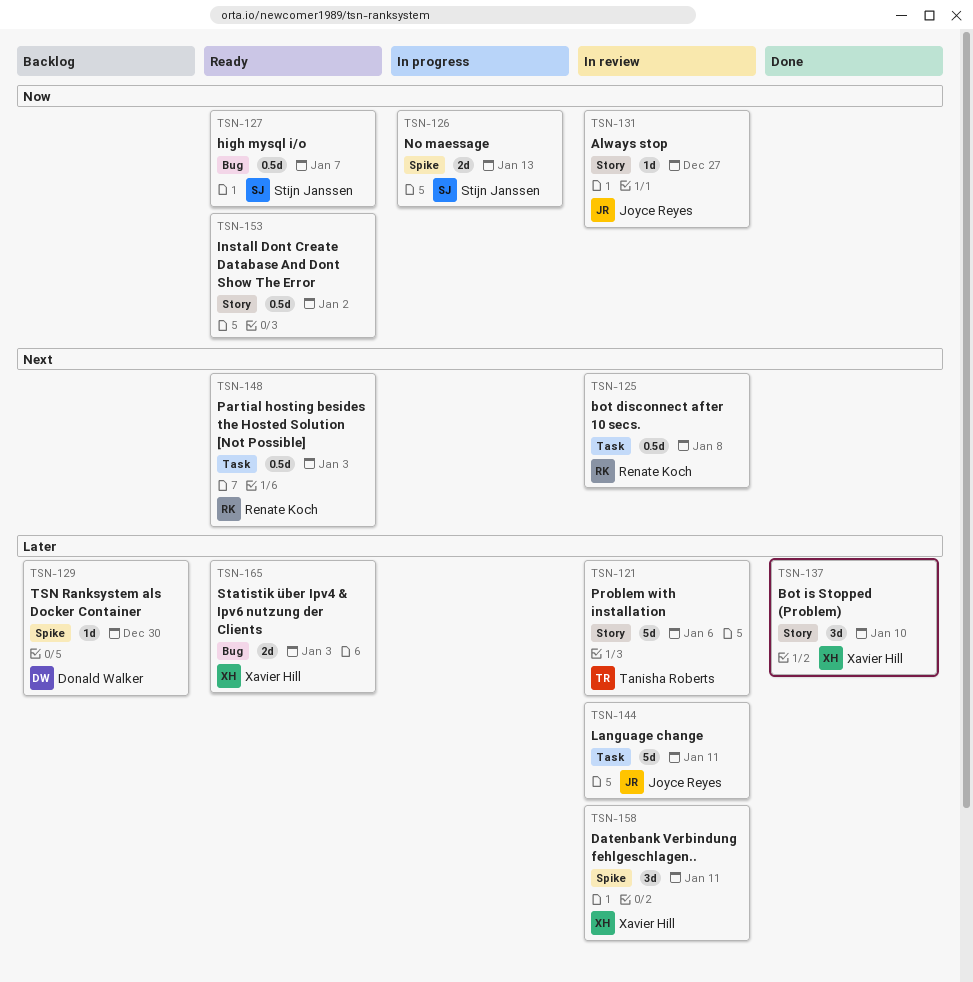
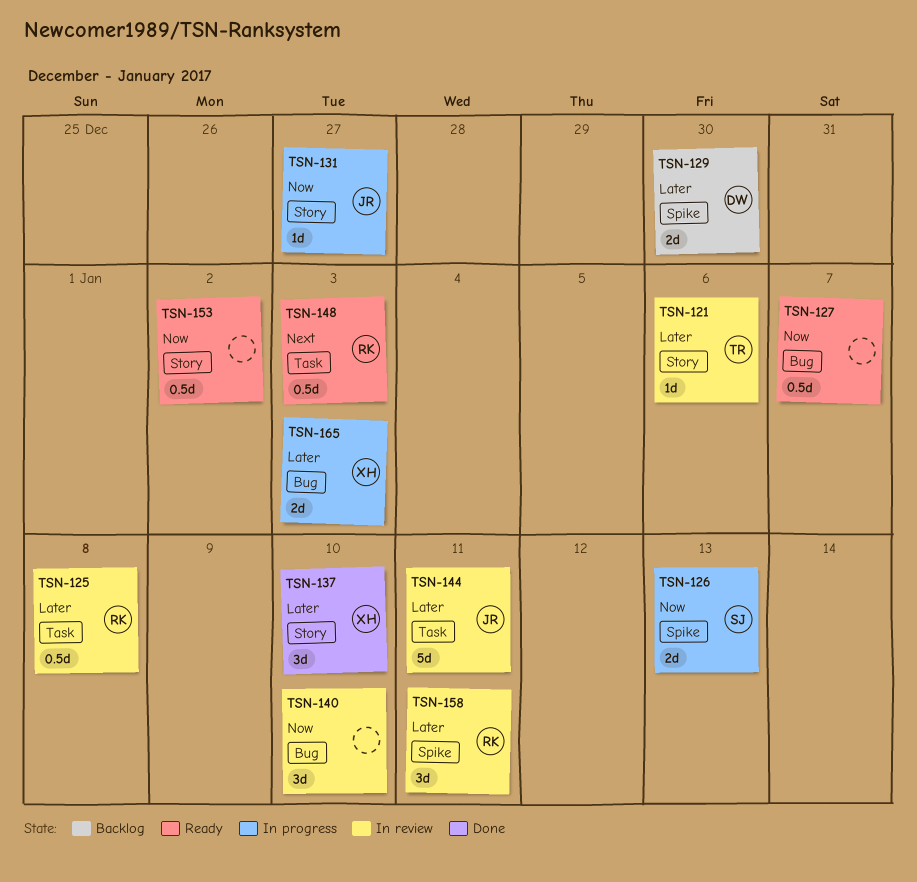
TSN-121, estimate: 5d -> 1d
TSN-125, priority: Next -> Later
TSN-127, owner: Stijn Janssen -> none
TSN-129, estimate: 1d -> 2d
TSN-131, status: In review -> In progress
TSN-140: none -> present
TSN-158, owner: Xavier Hill -> Renate Koch
TSN-165, status: Ready -> In progress

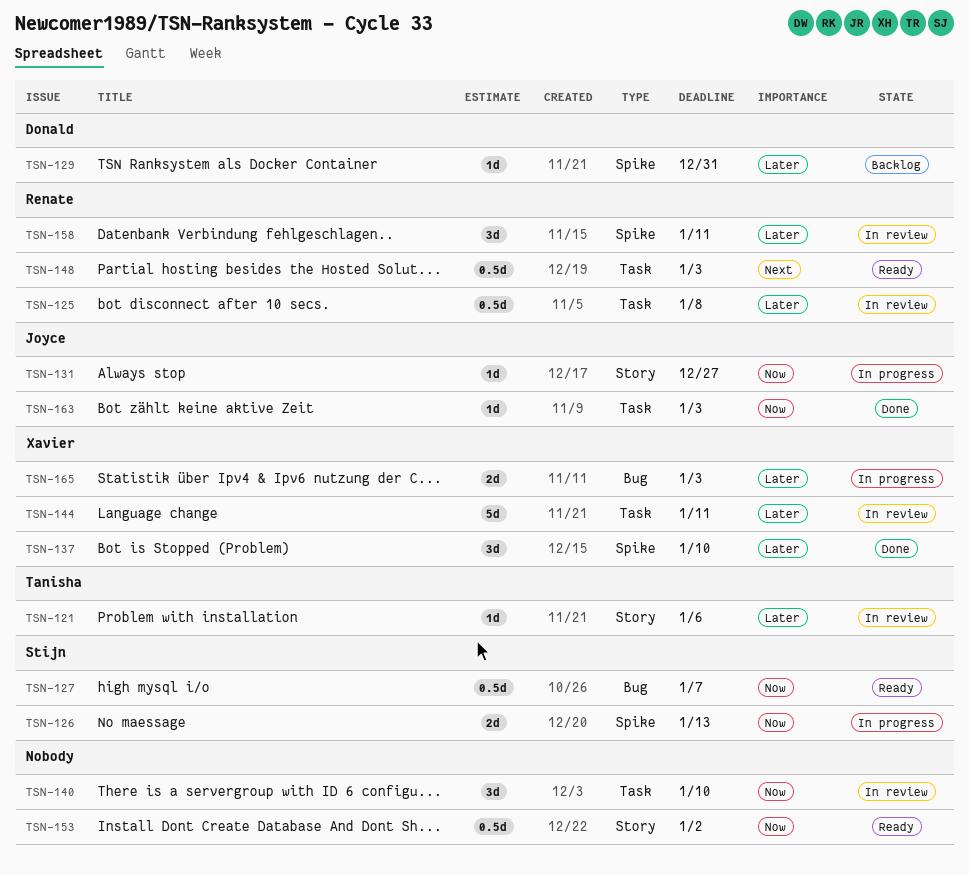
TSN-127, owner: none -> Stijn
TSN-129, estimate: 2d -> 1d
TSN-129, due: Dec 30 -> Dec 31
TSN-137, label: Story -> Spike
TSN-140, label: Bug -> Task
TSN-144, owner: Joyce -> Xavier
TSN-163: none -> present

